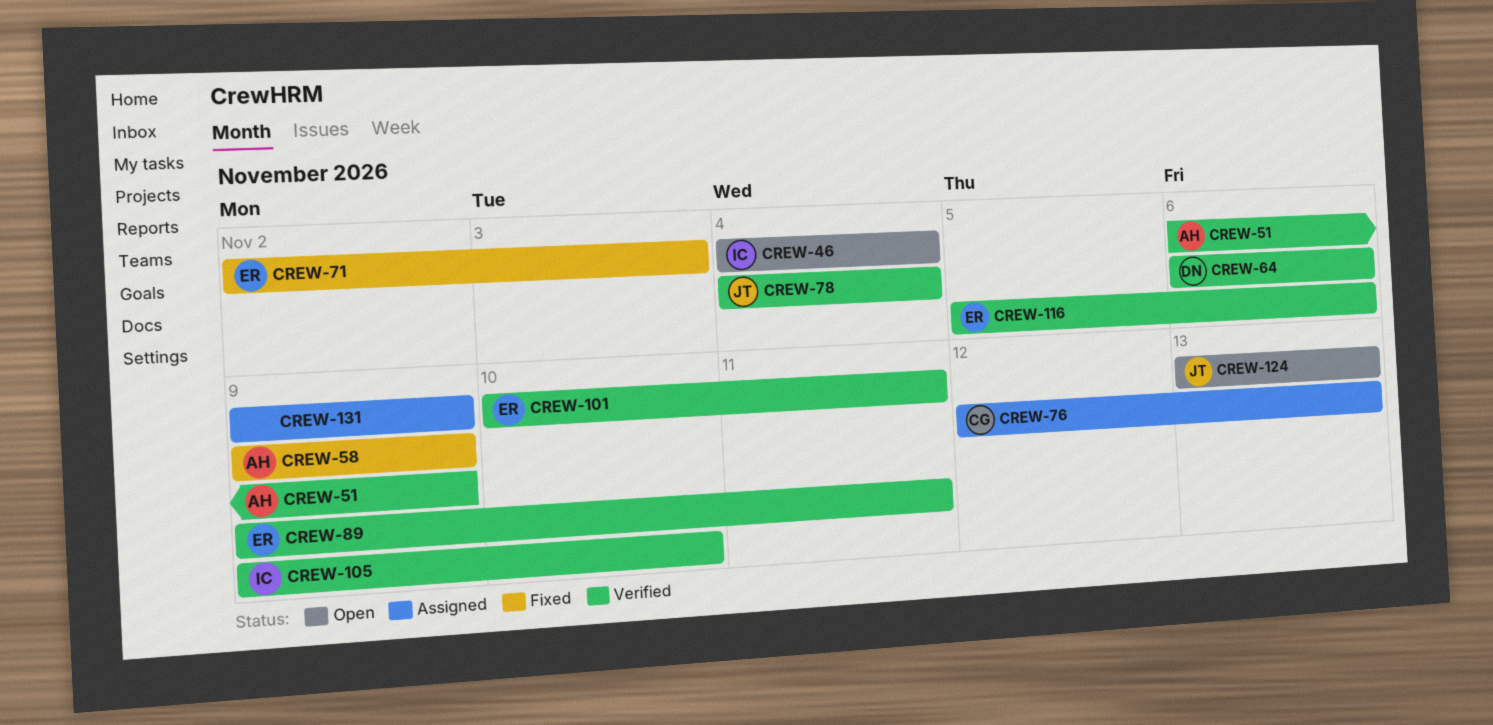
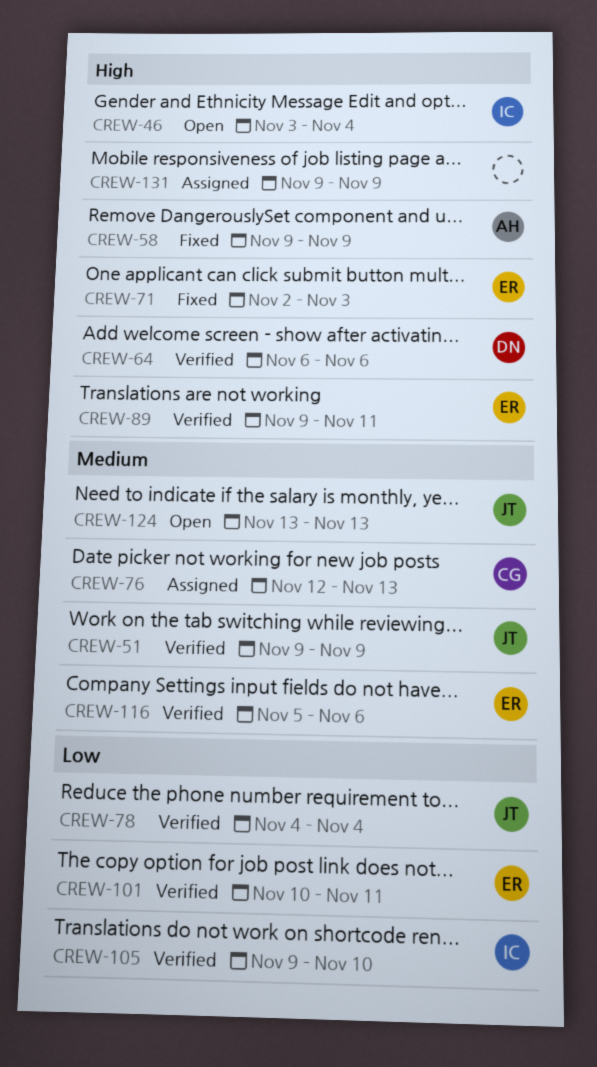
CREW-46, start: Nov 4 -> Nov 3
CREW-51, owner: AH -> JT
CREW-51, start: Nov 6 -> Nov 9

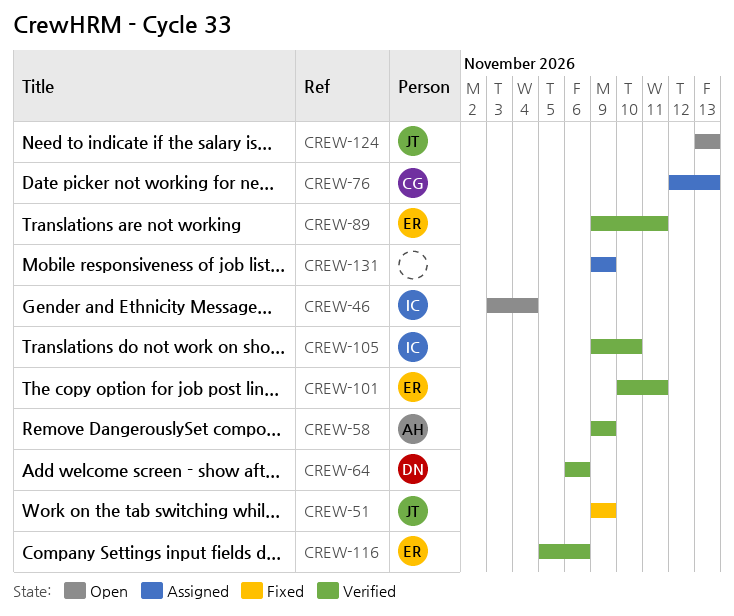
CREW-51, status: Verified -> Fixed
CREW-58, status: Fixed -> Verified
CREW-71: present -> none
CREW-78: present -> none

